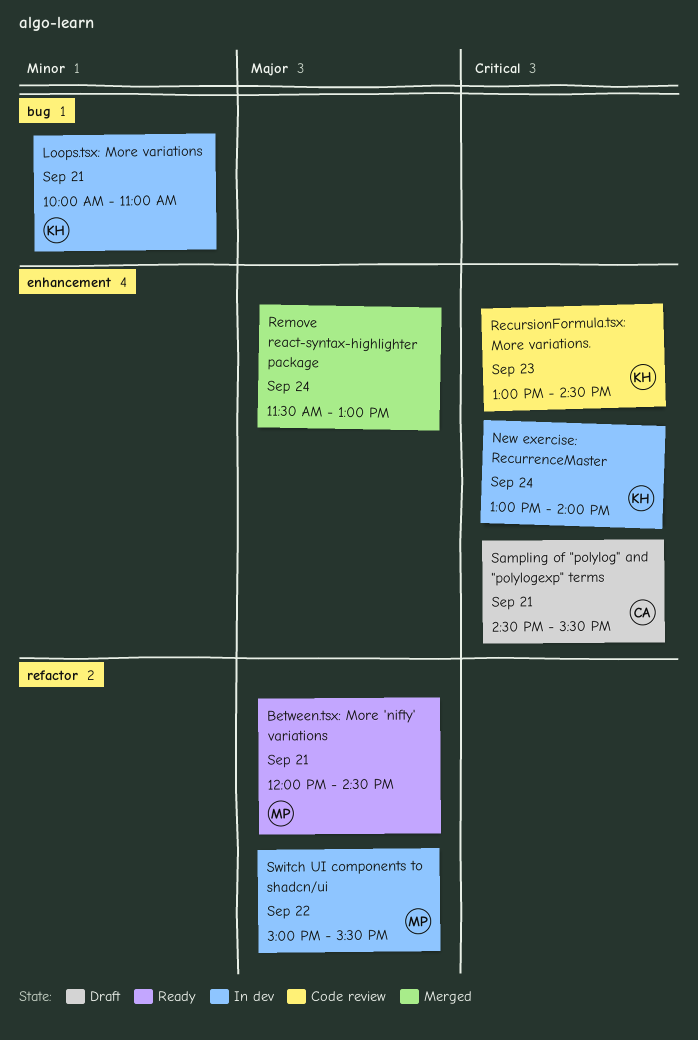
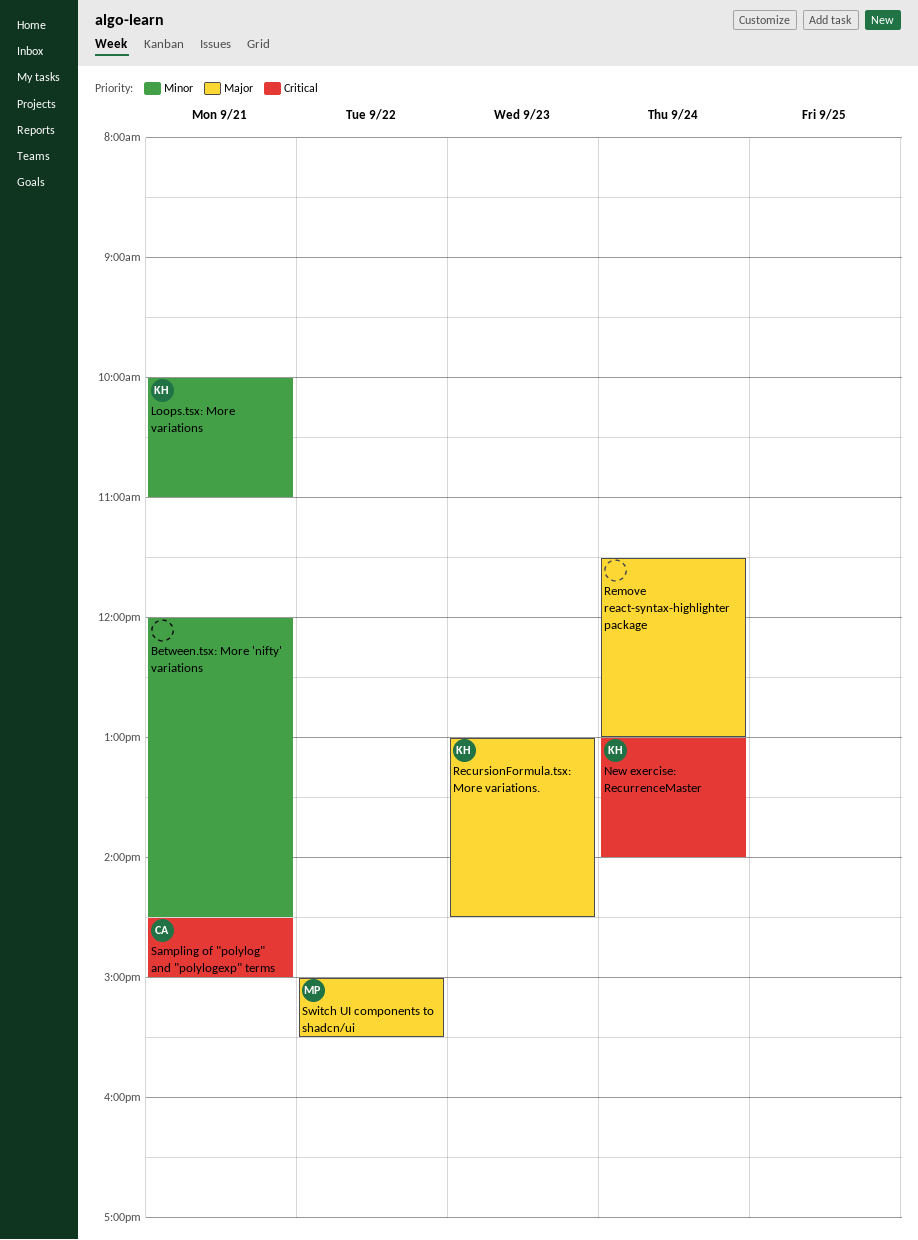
Between.tsx: More 'nifty' variations, owner: MP -> none
Between.tsx: More 'nifty' variations, priority: Major -> Minor
RecursionFormula.tsx: More variations., priority: Critical -> Major
Sampling of "polylog" and "polylogexp" terms, ends: 15:30 -> 15:00

